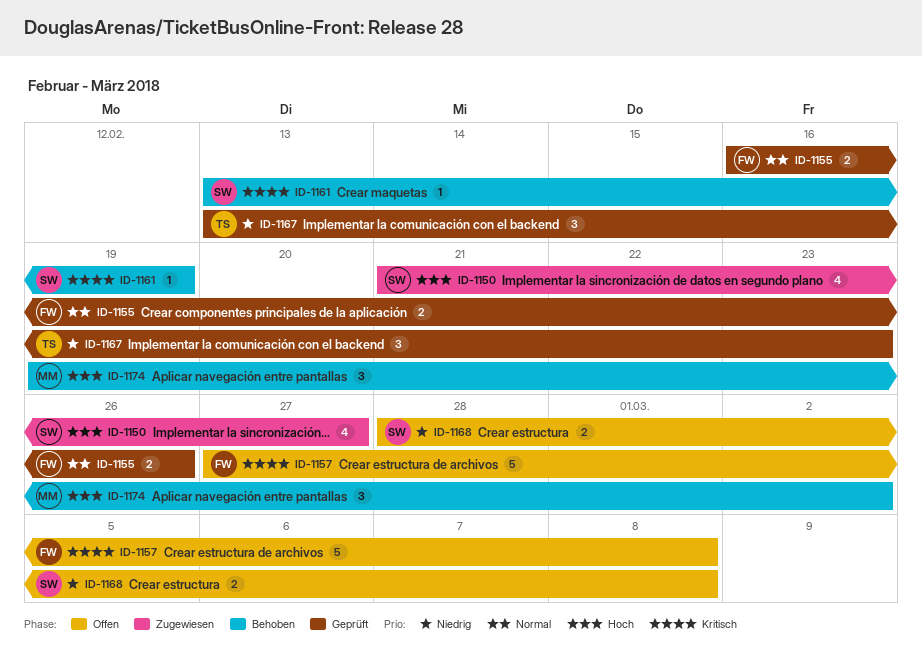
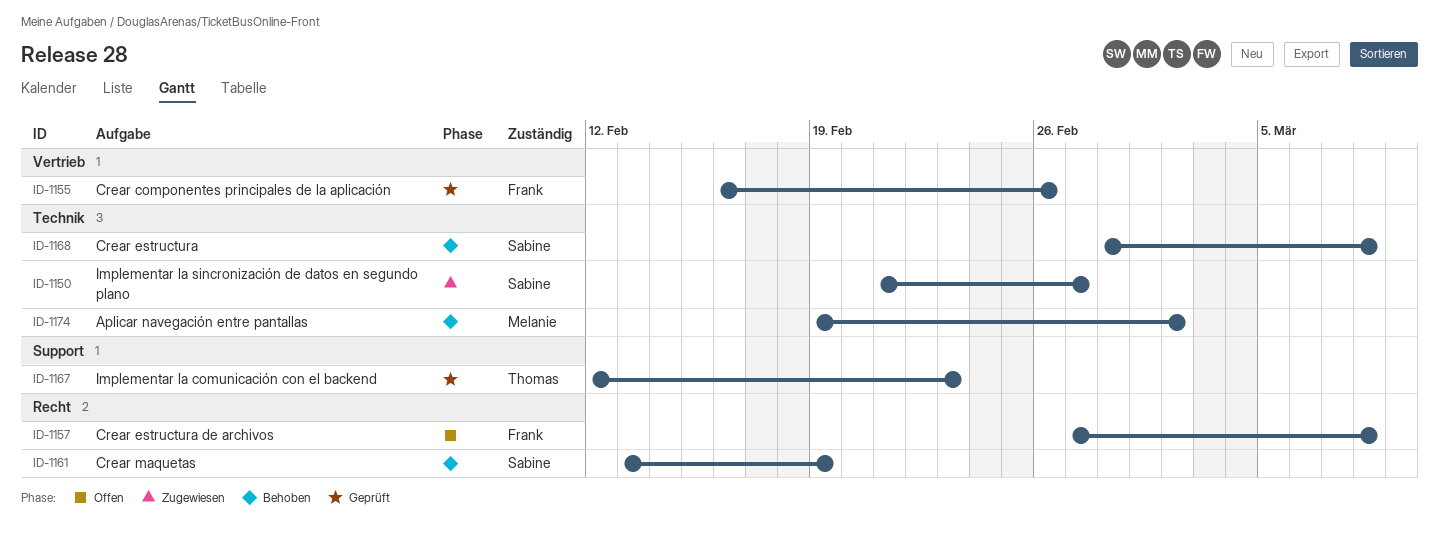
ID-1167, start: Feb 13 -> Feb 12
ID-1168, status: Offen -> Behoben

